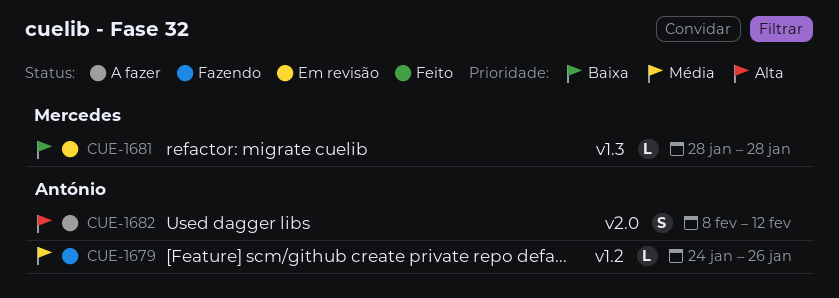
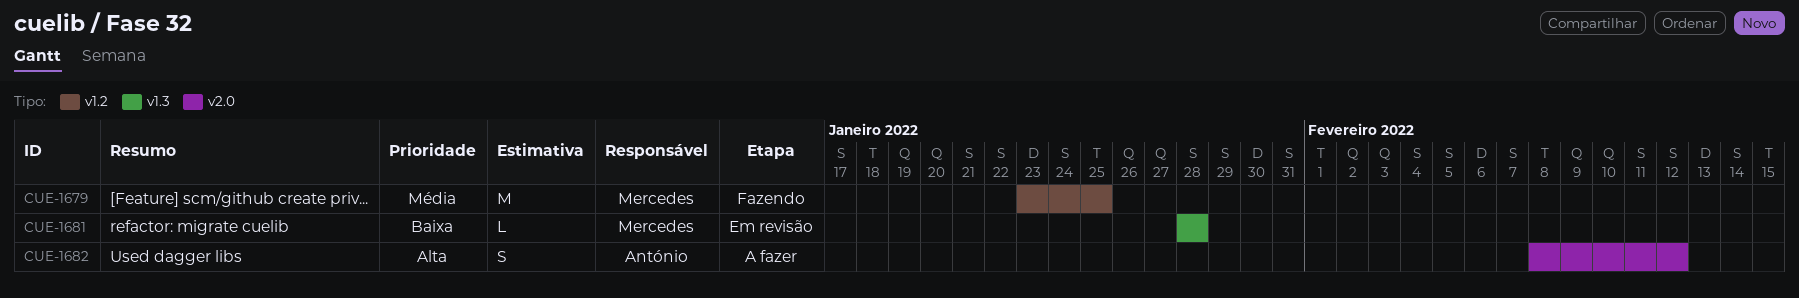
CUE-1679, owner: António -> Mercedes
CUE-1679, estimate: L -> M
CUE-1679, start: Jan 24 -> Jan 23
CUE-1679, due: Jan 26 -> Jan 25

